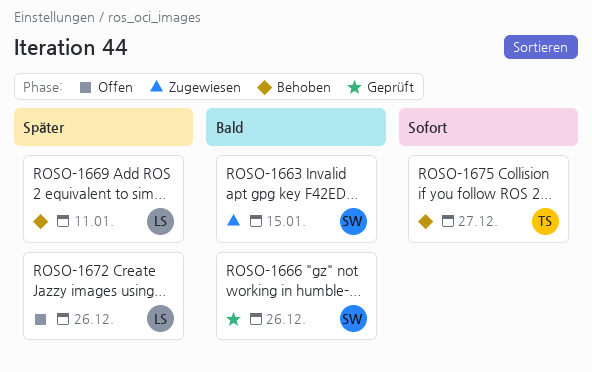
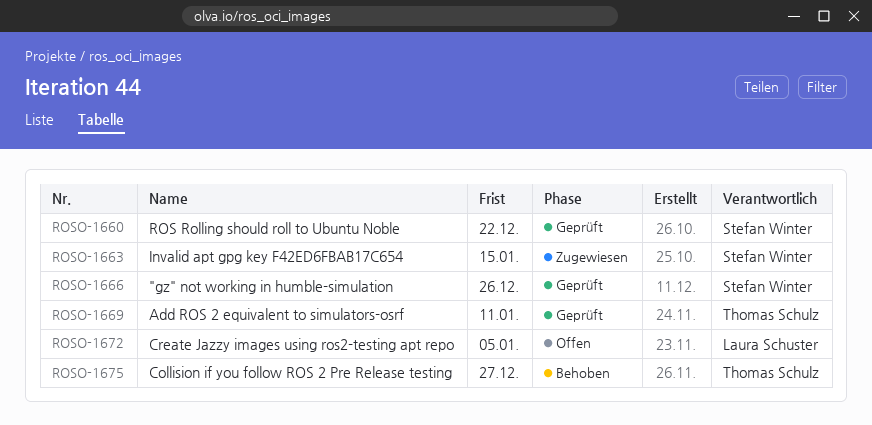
ROSO-1660: none -> present
ROSO-1669, status: Behoben -> Geprüft
ROSO-1669, owner: Laura Schuster -> Thomas Schulz
ROSO-1672, due: Dec 26 -> Jan 5

